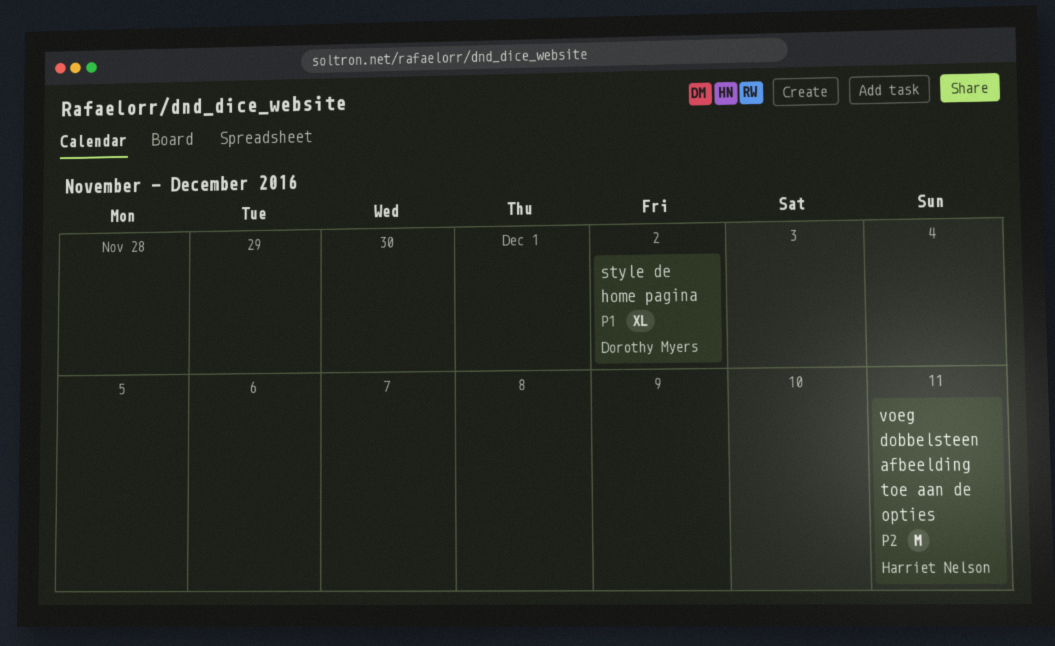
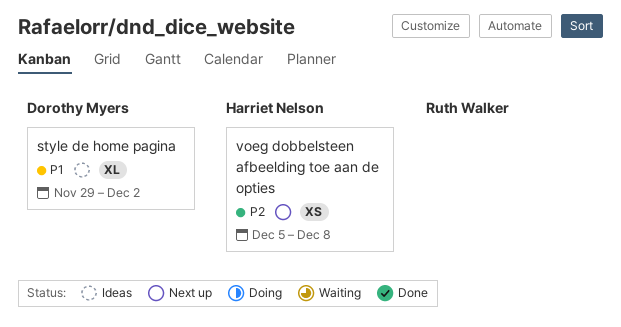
voeg dobbelsteen afbeelding toe aan de opties, estimate: M -> XS
voeg dobbelsteen afbeelding toe aan de opties, due: Dec 11 -> Dec 8

